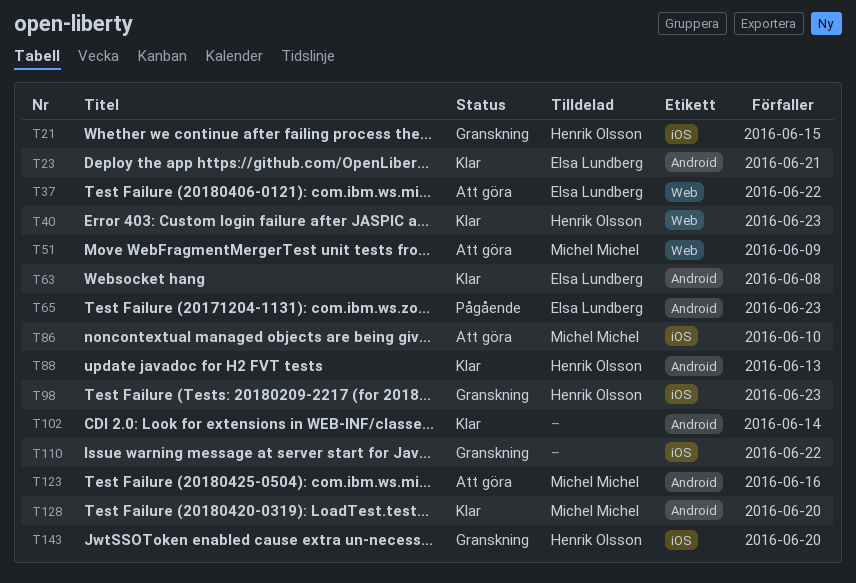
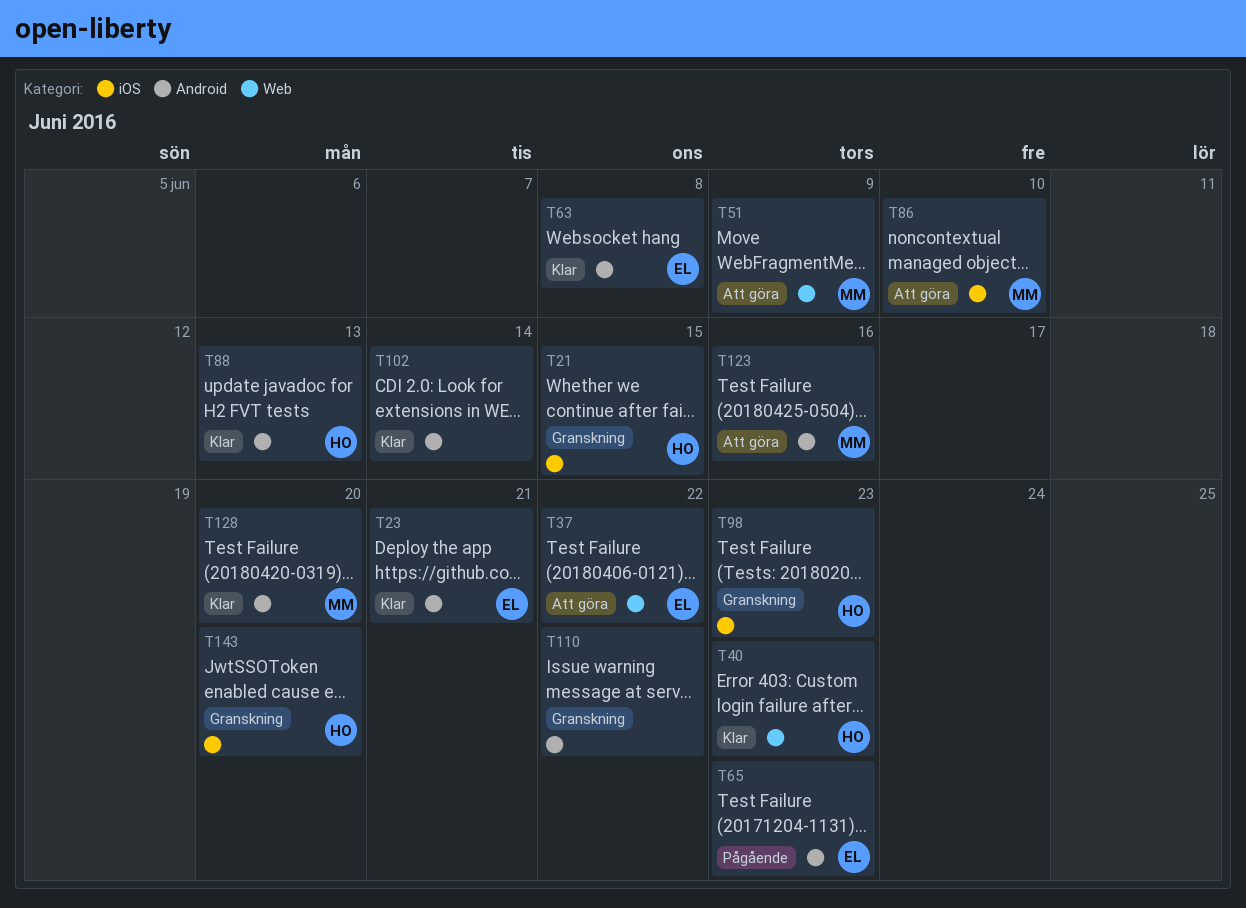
T110, label: iOS -> Android

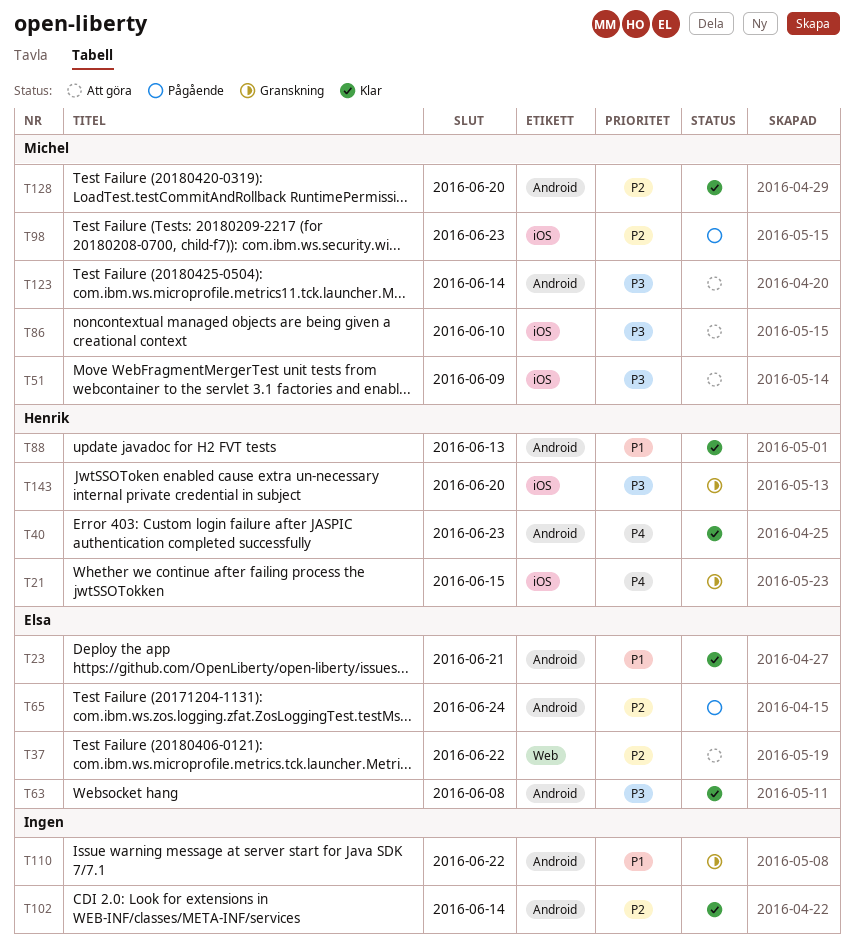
T40, label: Web -> Android
T51, label: Web -> iOS
T65, due: Jun 23 -> Jun 24
T98, status: Granskning -> Pågående
T98, owner: Henrik -> Michel
T123, due: Jun 16 -> Jun 14

